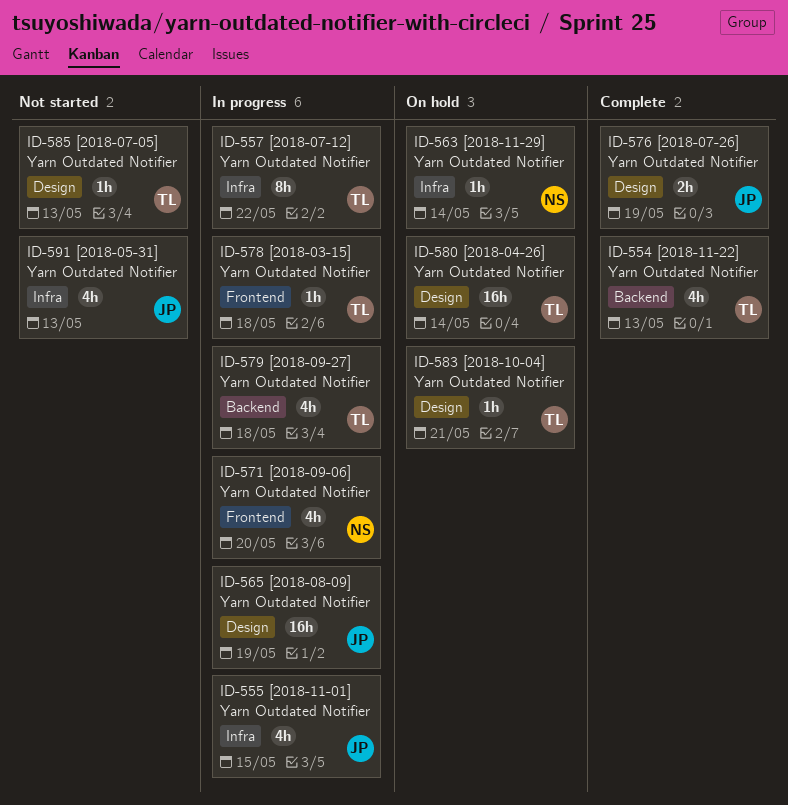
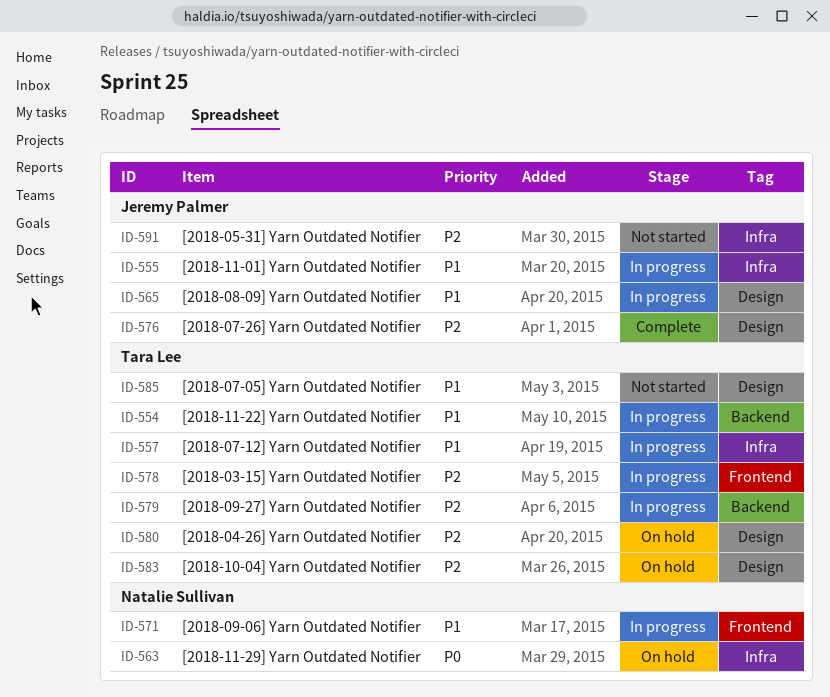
ID-554, status: Complete -> In progress

